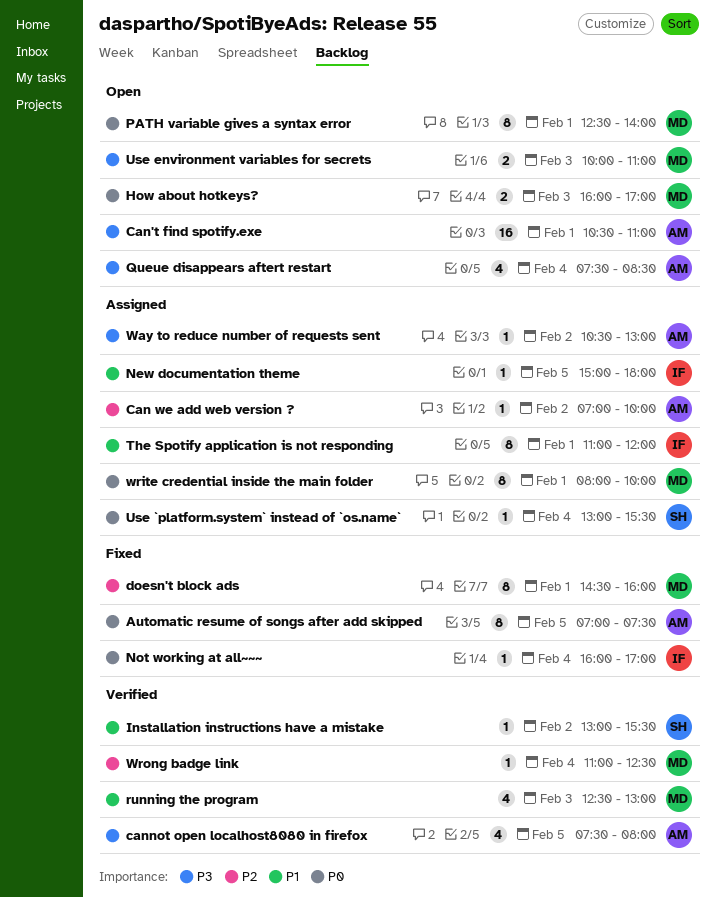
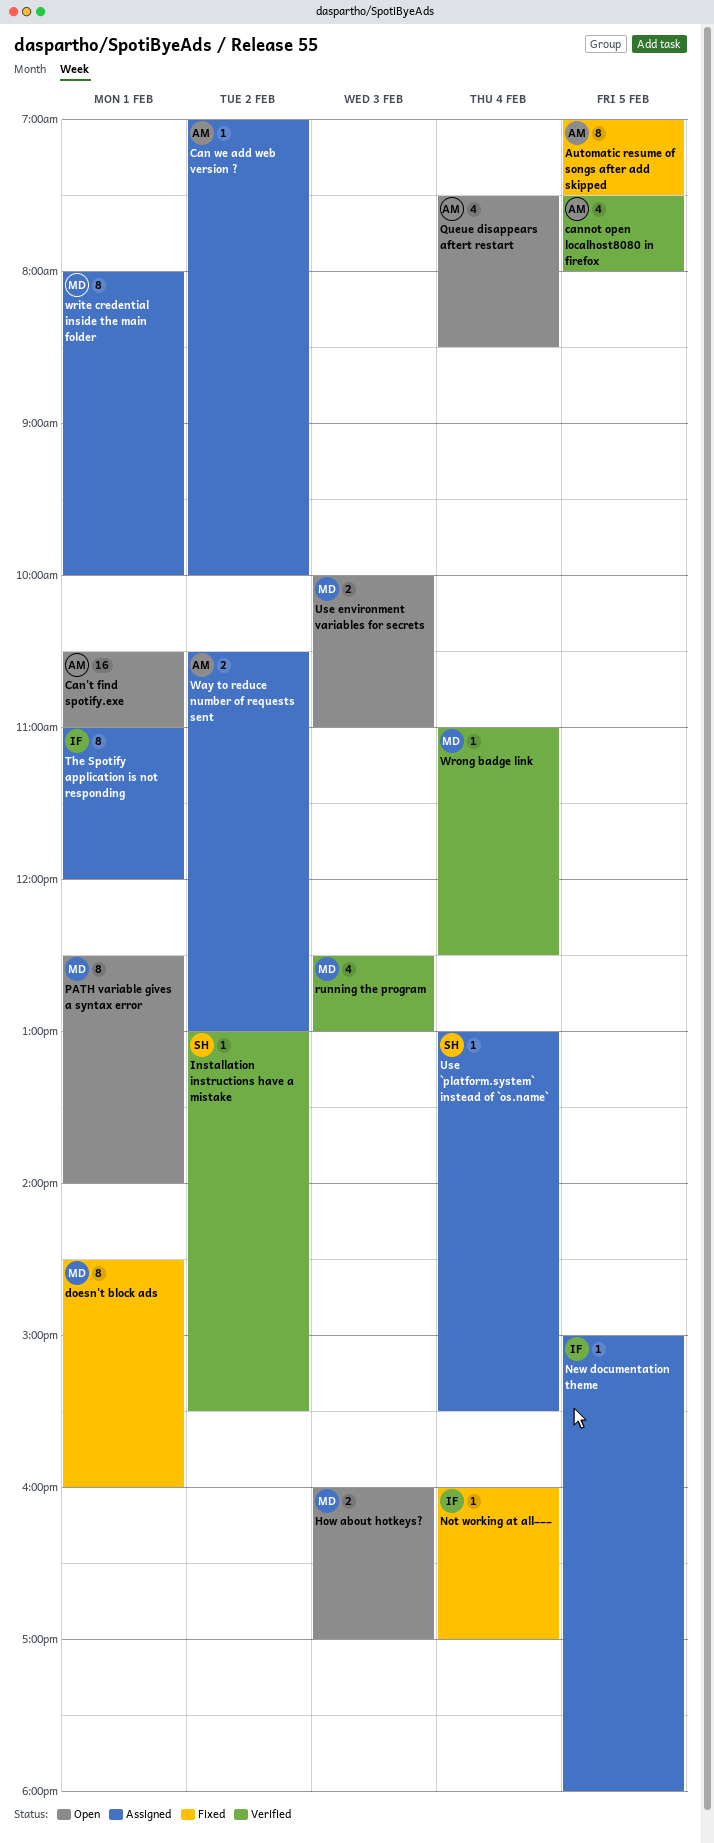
Way to reduce number of requests sent, estimate: 1 -> 2

